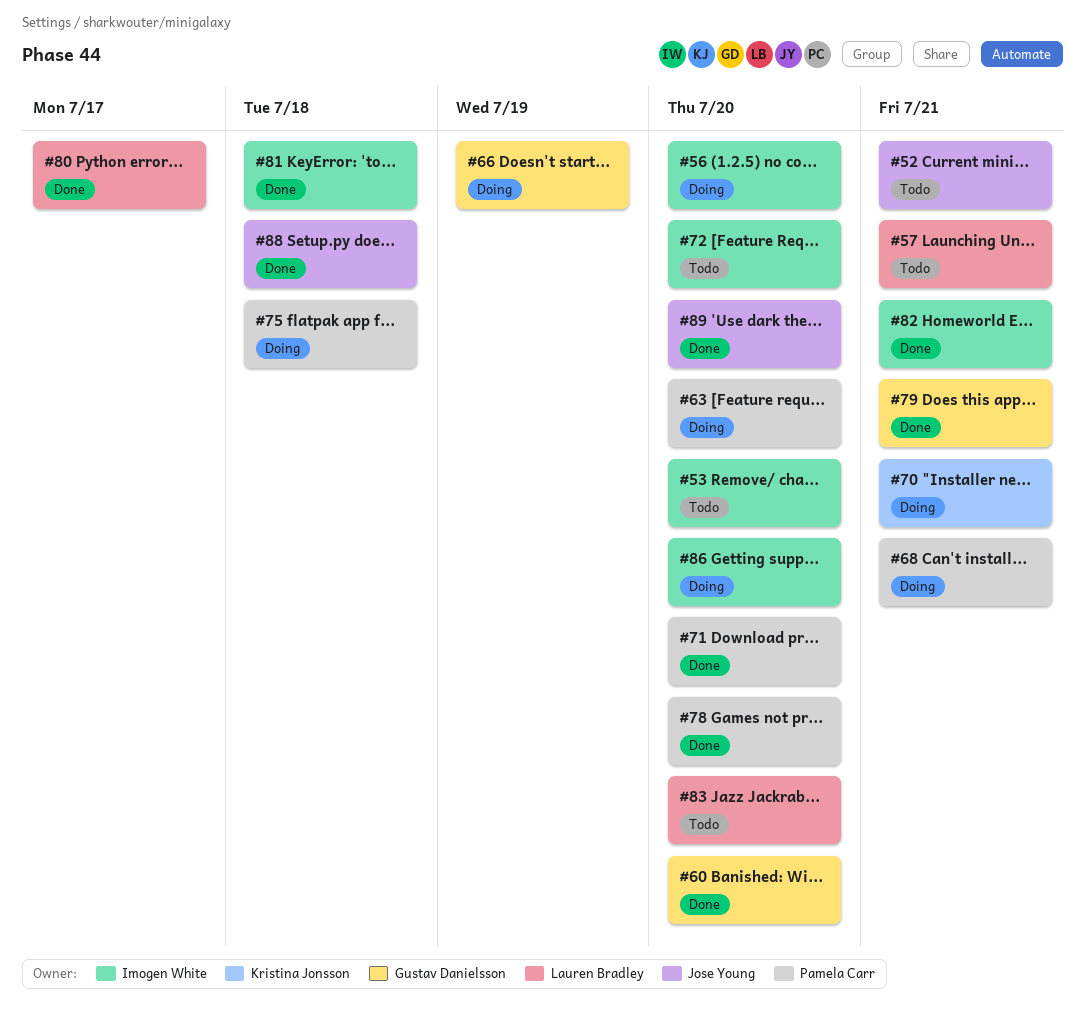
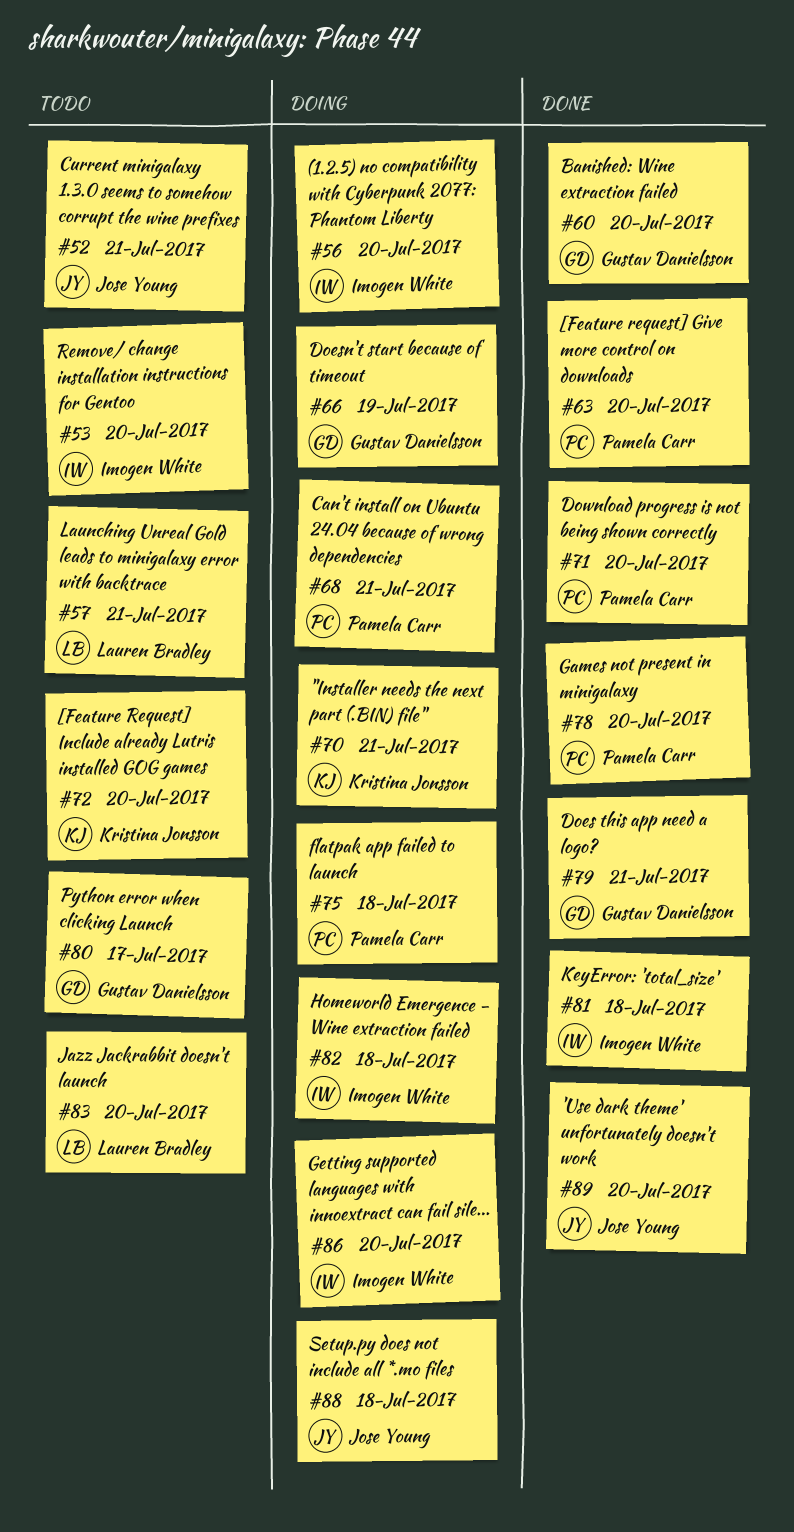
#63, status: Doing -> Done
#72, owner: Imogen White -> Kristina Jonsson
#80, status: Done -> Todo
#80, owner: Lauren Bradley -> Gustav Danielsson
#82, status: Done -> Doing
#82, due: Jul 21 -> Jul 18
#88, status: Done -> Doing

